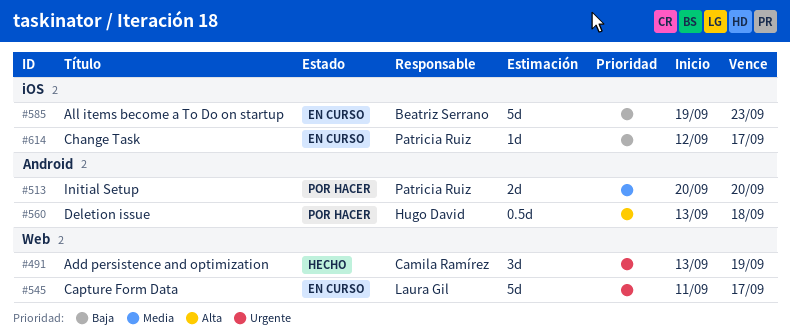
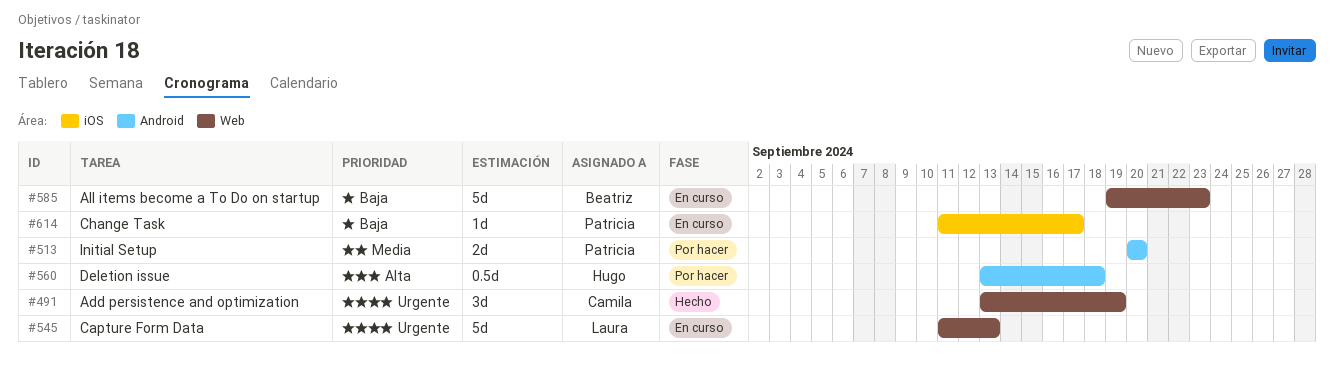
#545, due: Sep 17 -> Sep 13
#585, label: iOS -> Web
#614, start: Sep 12 -> Sep 11

